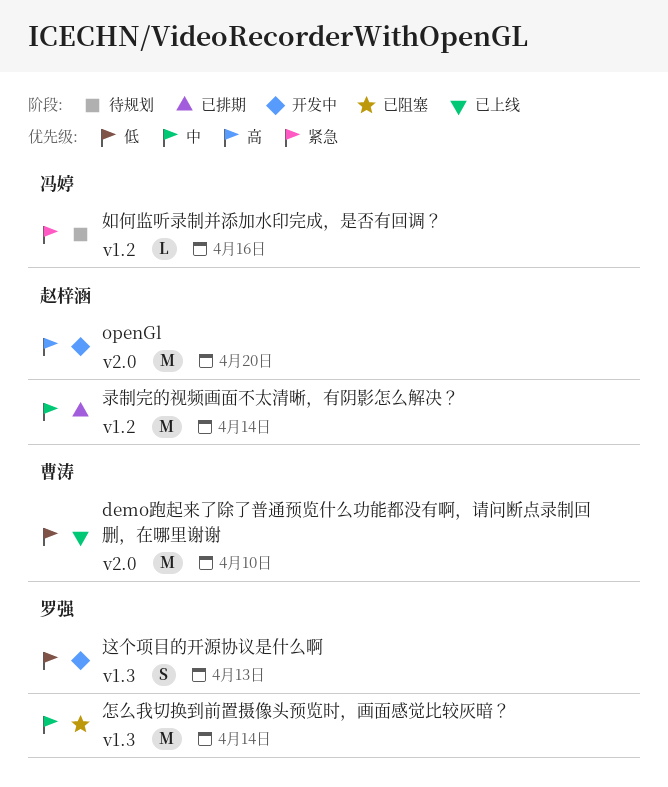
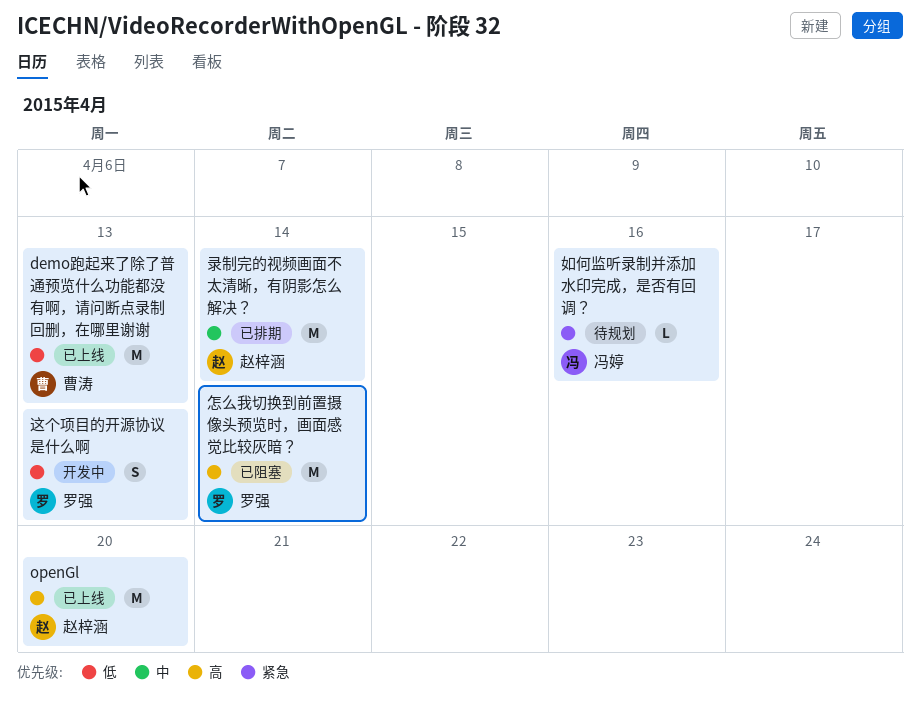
demo跑起来了除了普通预览什么功能都没有啊，请问断点录制回删，在哪里谢谢, due: Apr 10 -> Apr 13
openGl, status: 开发中 -> 已上线
怎么我切换到前置摄像头预览时，画面感觉比较灰暗？, priority: 中 -> 高

